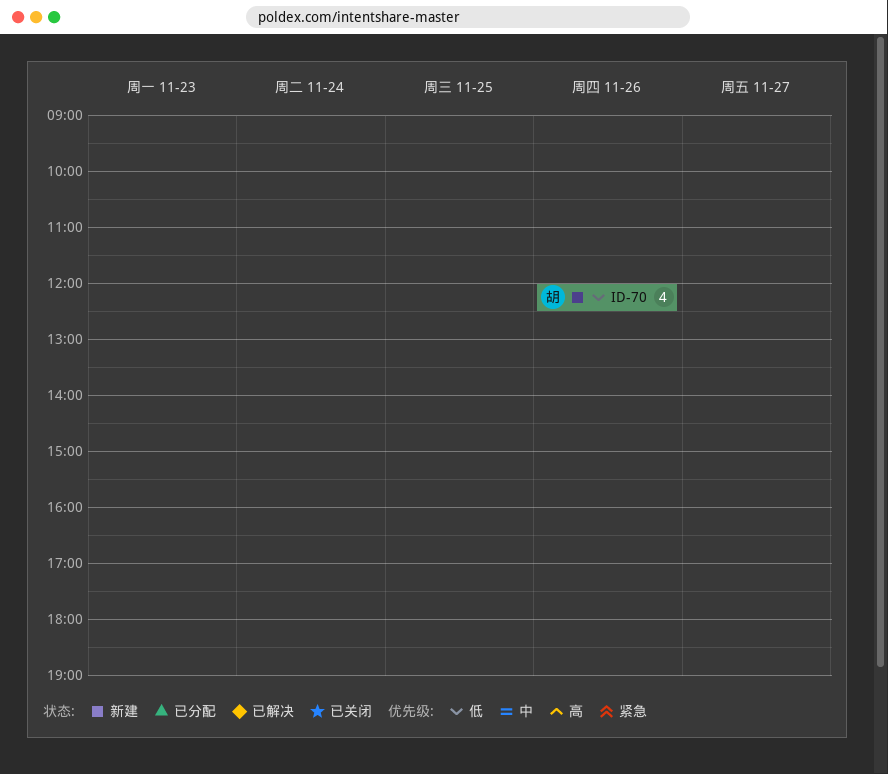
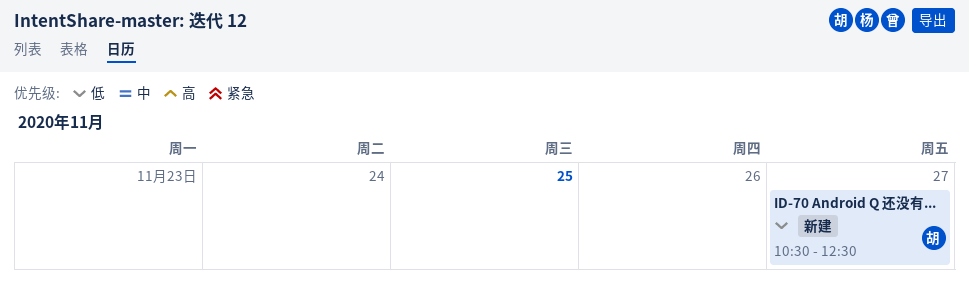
ID-70, day: Nov 26 -> Nov 27
ID-70, begins: 12:00 -> 10:30

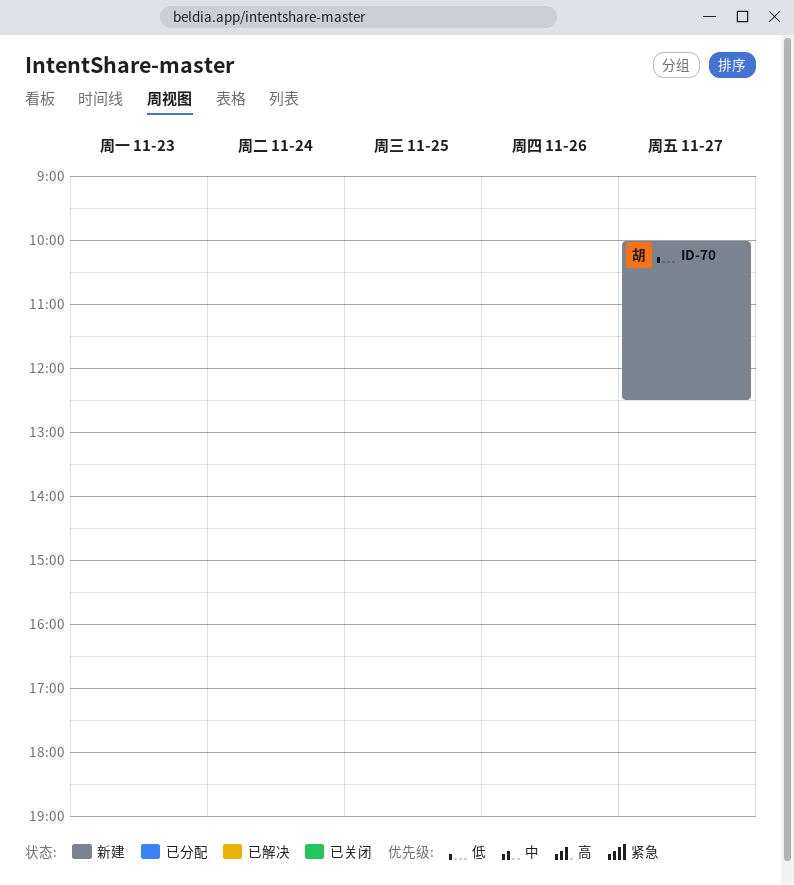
ID-70, begins: 10:30 -> 10:00

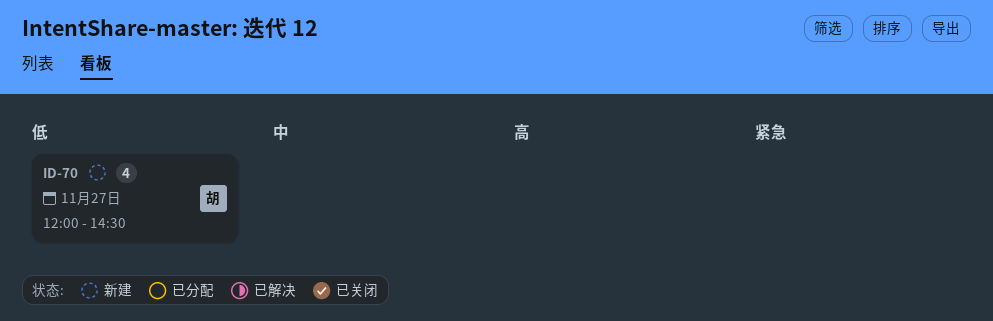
ID-70, begins: 10:00 -> 12:00
ID-70, ends: 12:30 -> 14:30

